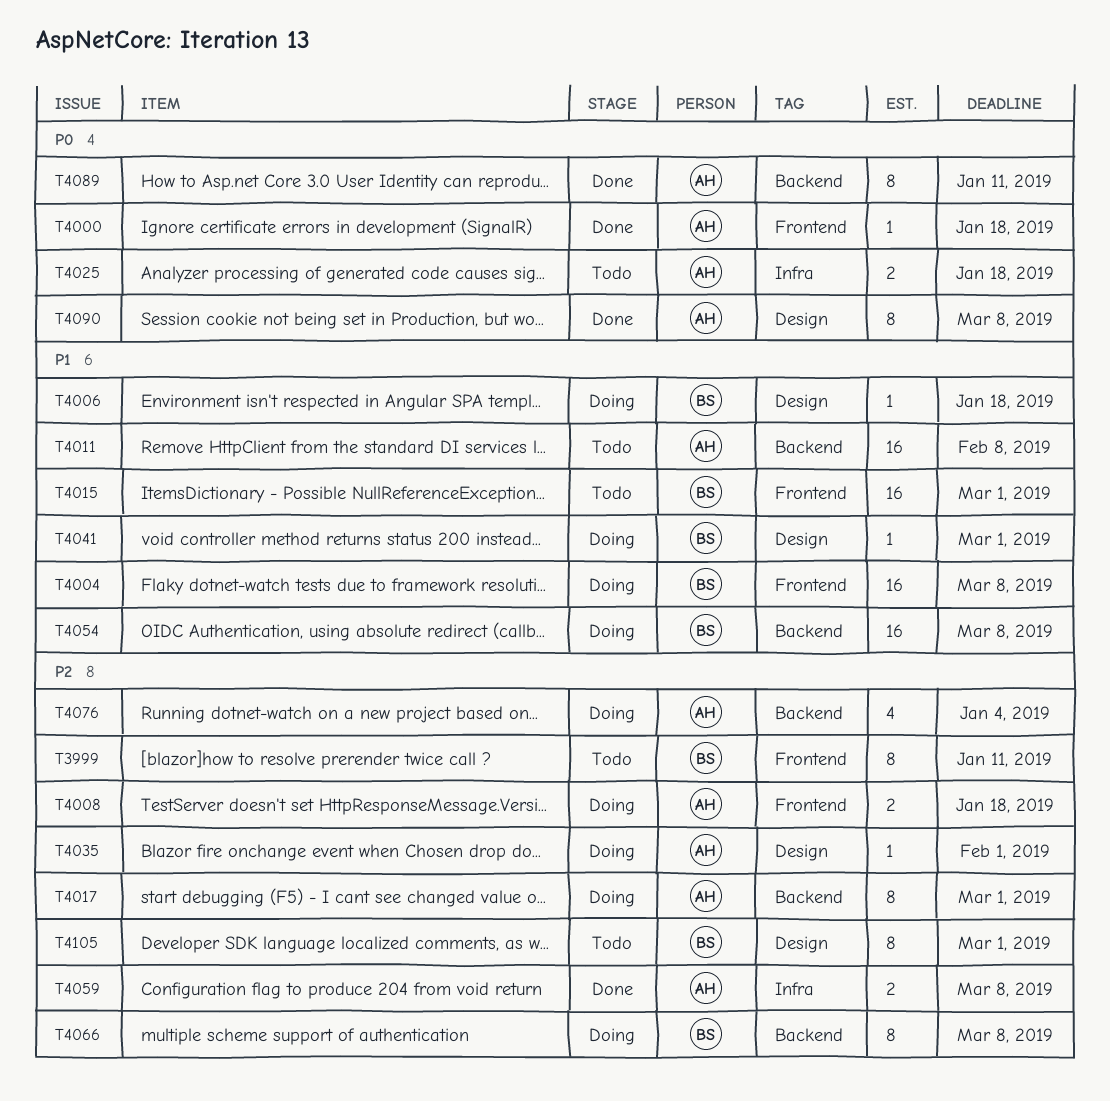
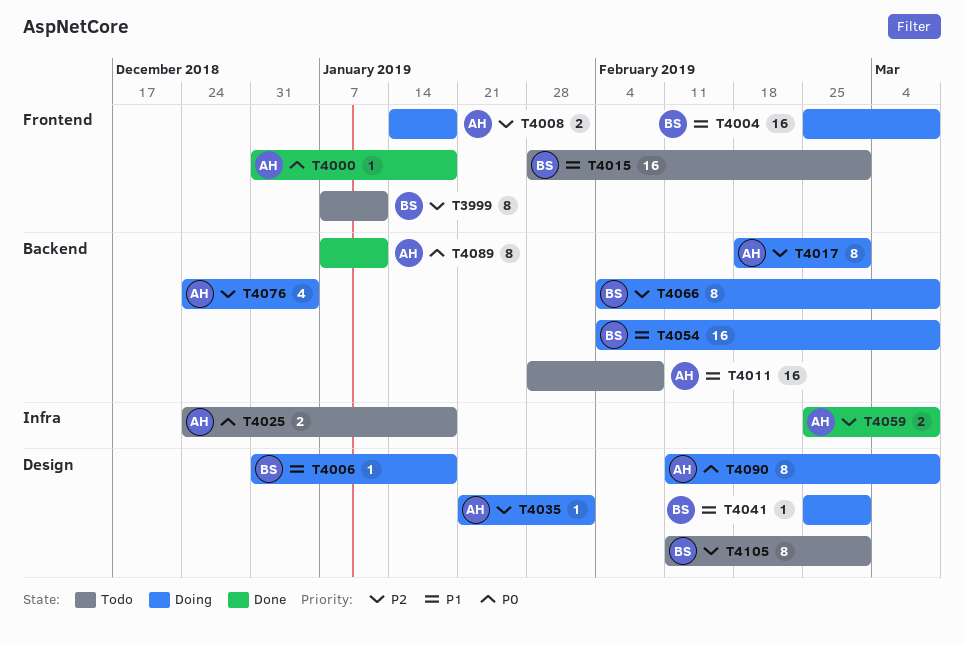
T4090, status: Done -> Doing

